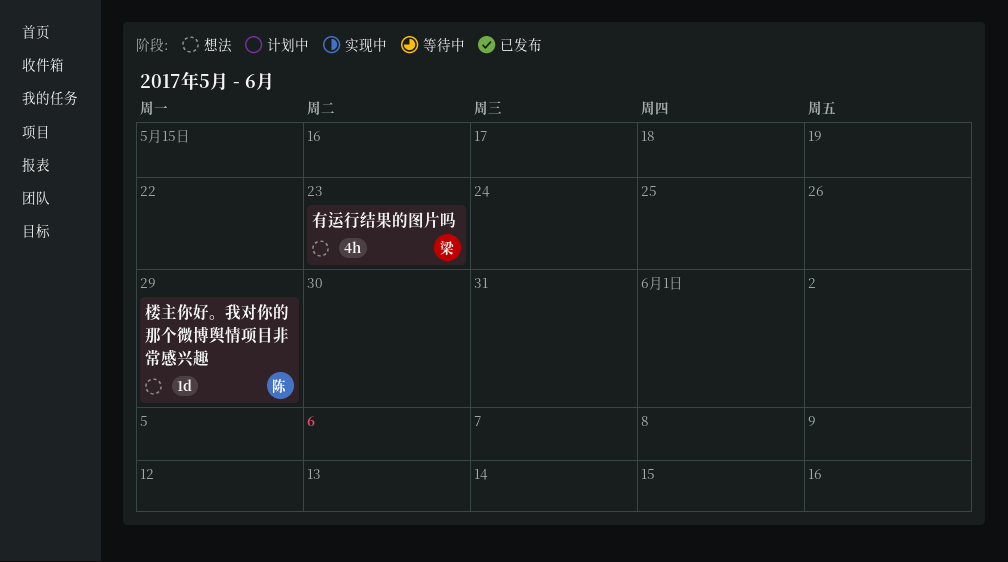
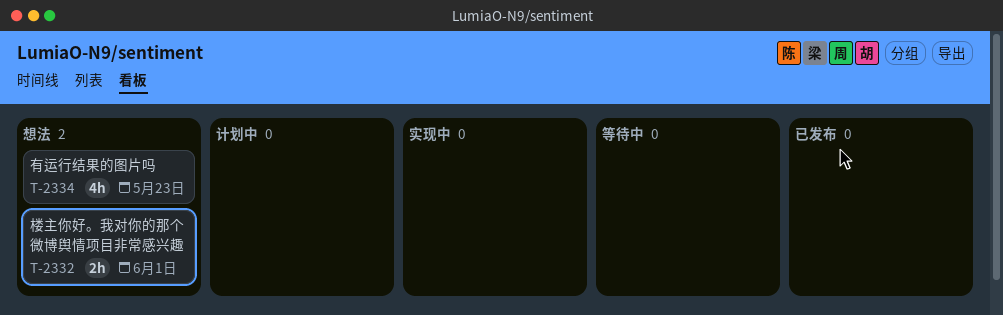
楼主你好。我对你的那个微博舆情项目非常感兴趣, estimate: 1d -> 2h
楼主你好。我对你的那个微博舆情项目非常感兴趣, due: May 29 -> Jun 1

